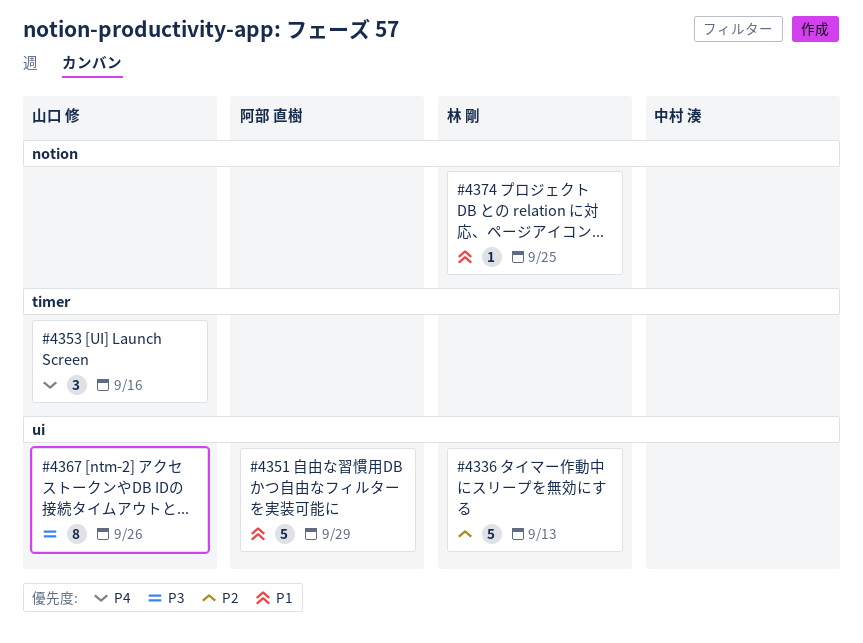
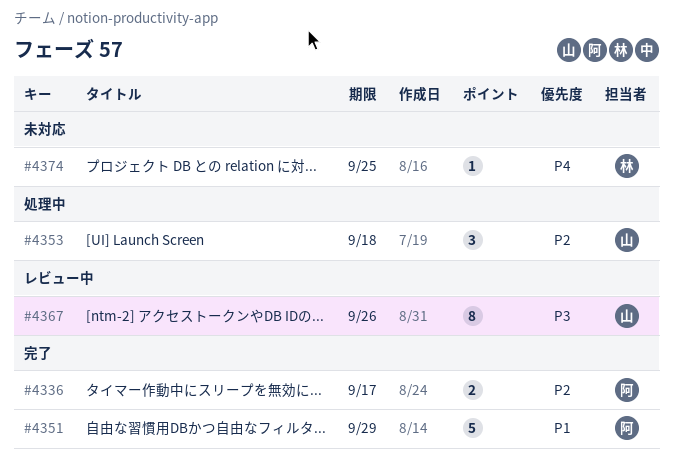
#4336, owner: 林 剛 -> 阿部 直樹
#4336, estimate: 5 -> 2
#4336, due: Sep 13 -> Sep 17
#4353, priority: P4 -> P2
#4353, due: Sep 16 -> Sep 18
#4374, priority: P1 -> P4

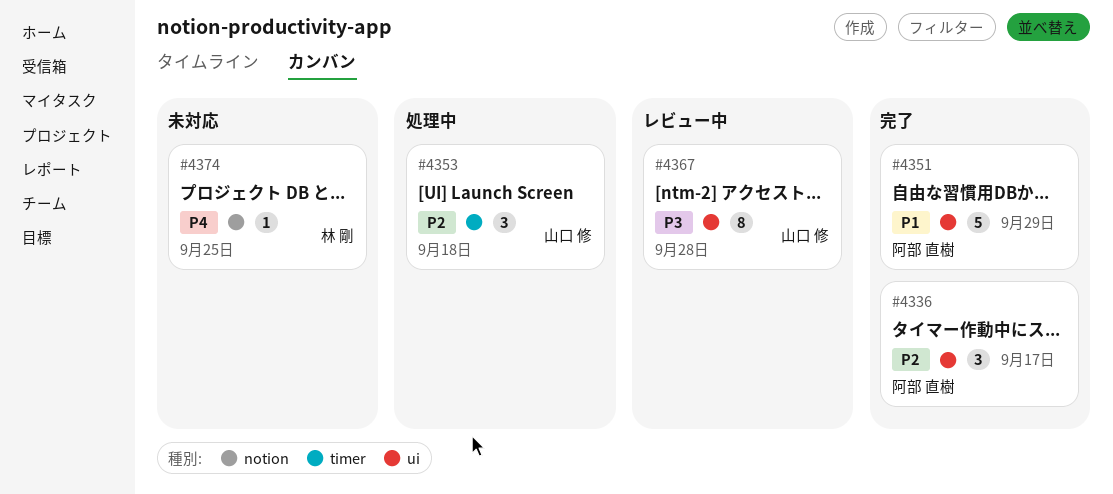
#4336, estimate: 2 -> 3
#4367, due: Sep 26 -> Sep 28

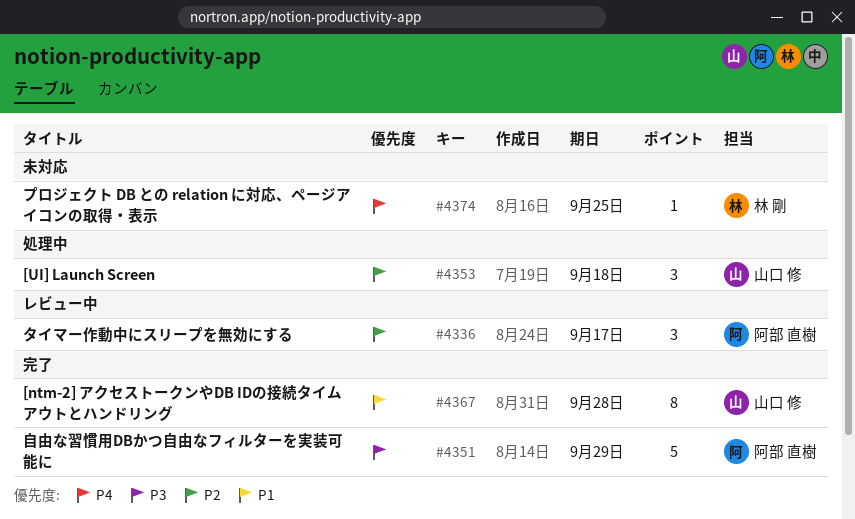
#4336, status: 完了 -> レビュー中
#4351, priority: P1 -> P3
#4367, status: レビュー中 -> 完了
#4367, priority: P3 -> P1

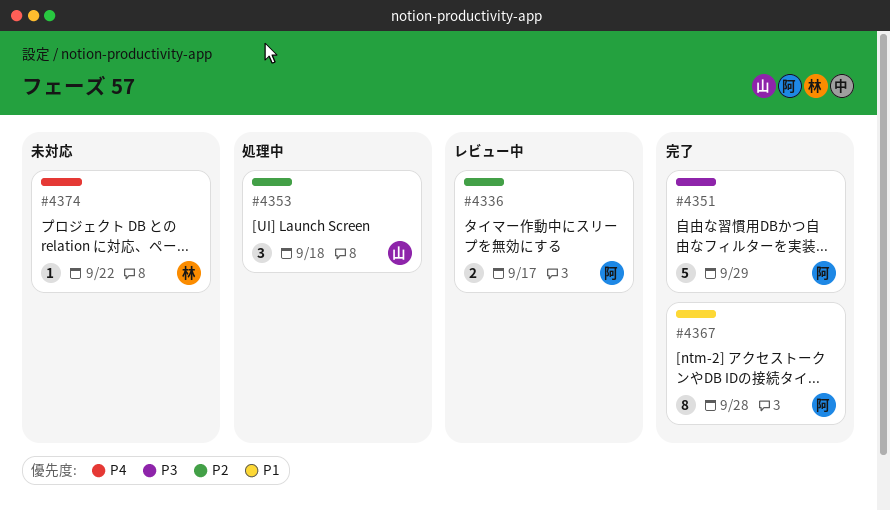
#4336, estimate: 3 -> 2
#4367, owner: 山口 修 -> 阿部 直樹
#4374, due: Sep 25 -> Sep 22

